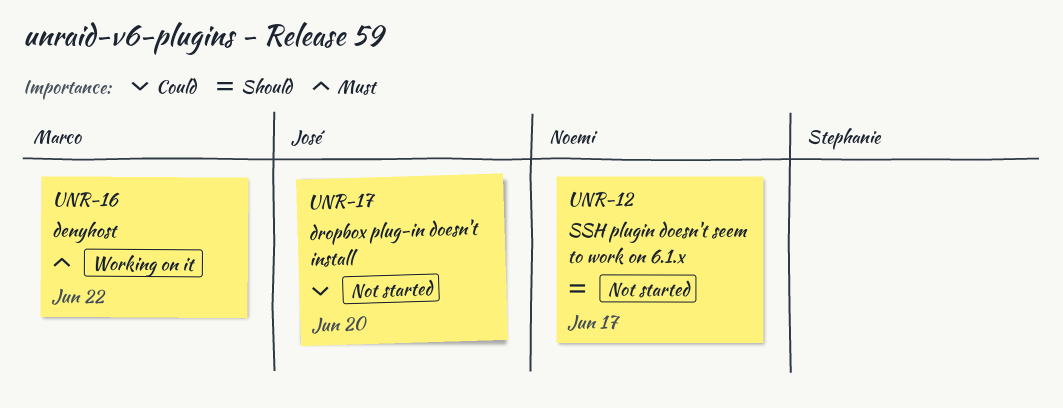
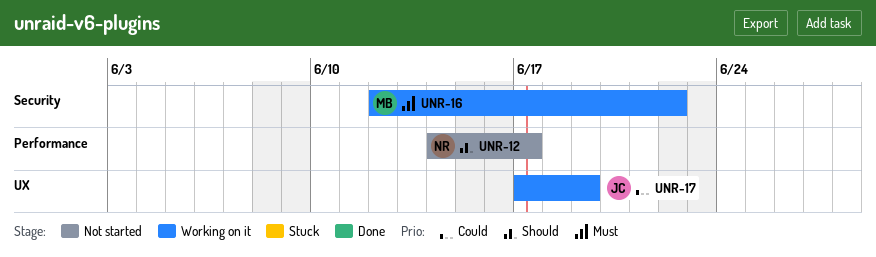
UNR-17, status: Not started -> Working on it
UNR-17, due: Jun 20 -> Jun 19

